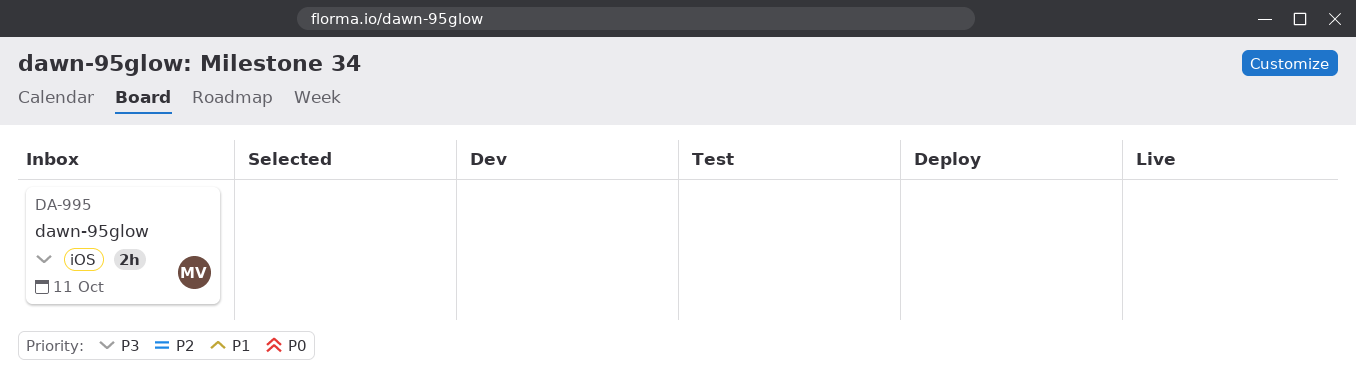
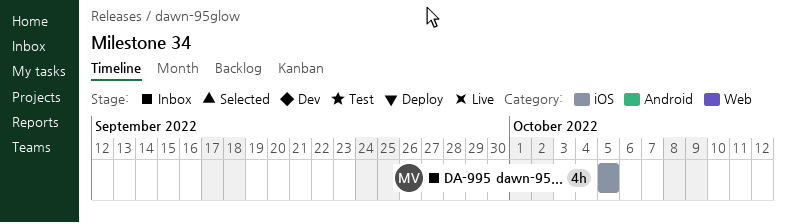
DA-995, estimate: 2h -> 4h
DA-995, due: Oct 11 -> Oct 5

